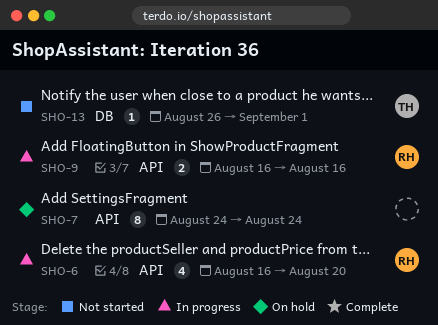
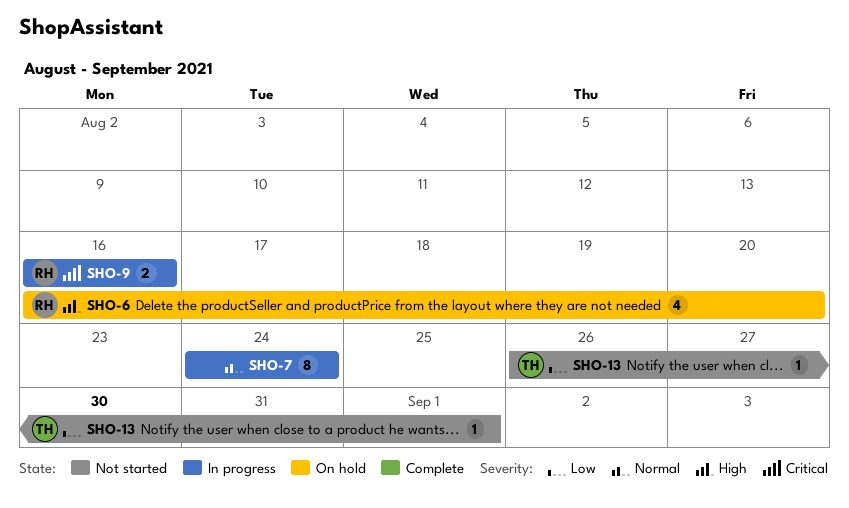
SHO-6, status: In progress -> On hold
SHO-7, status: On hold -> In progress

